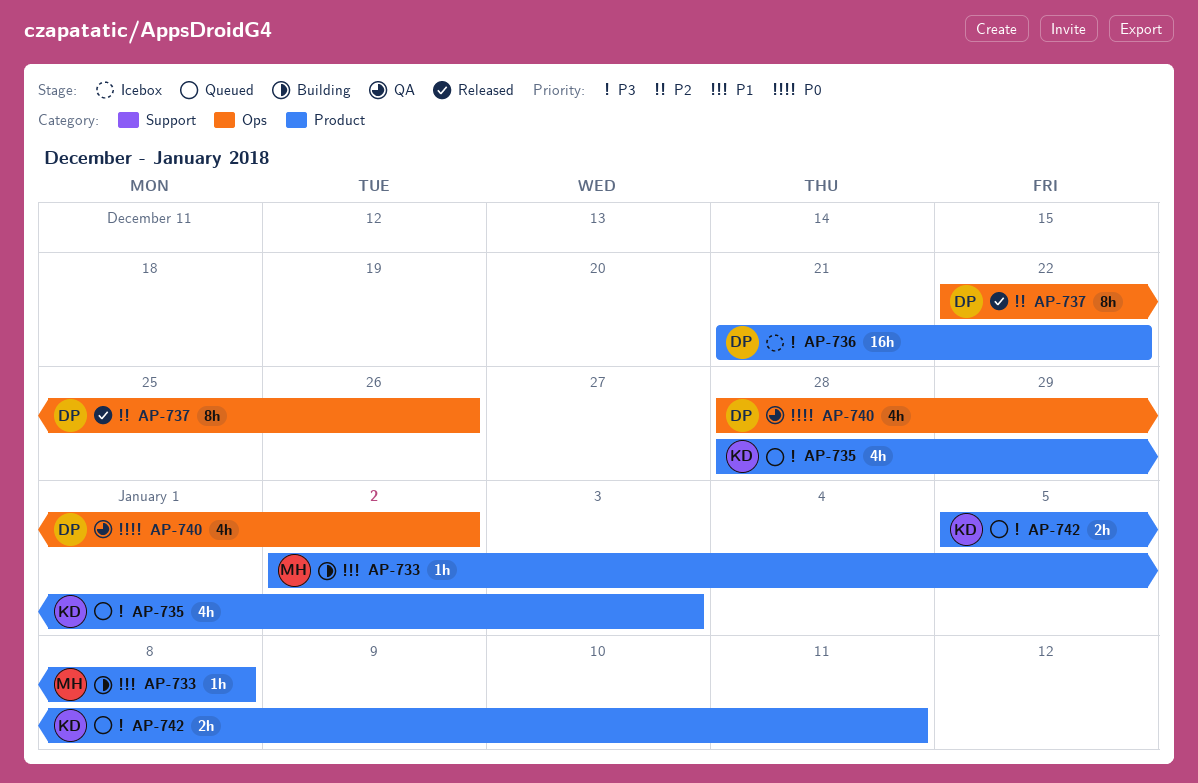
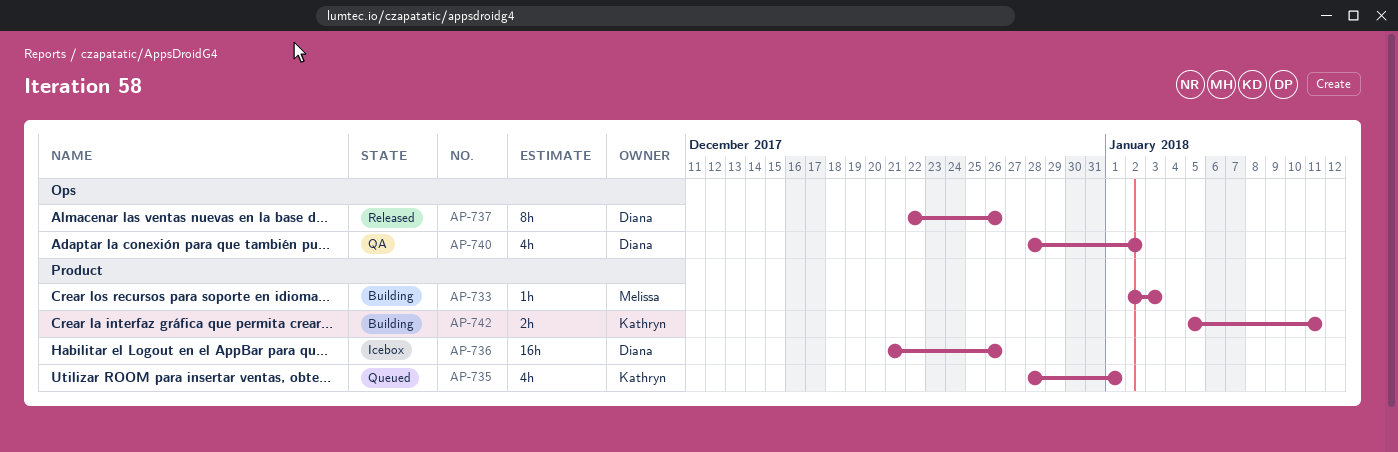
AP-733, due: Jan 8 -> Jan 3
AP-735, due: Jan 3 -> Jan 1
AP-736, due: Dec 22 -> Dec 26
AP-742, status: Queued -> Building

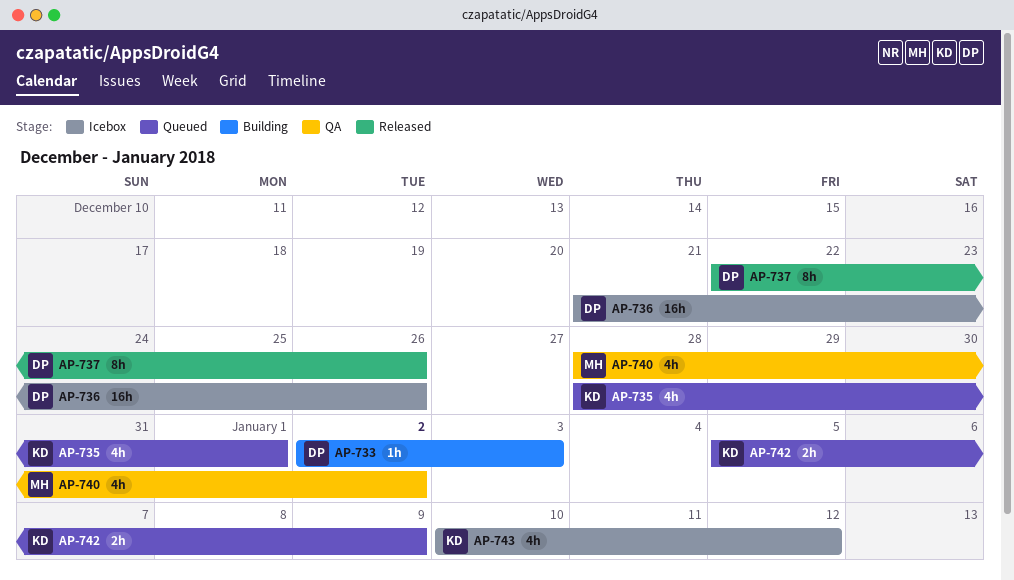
AP-733, owner: Melissa -> Diana
AP-740, owner: Diana -> Melissa
AP-742, status: Building -> Queued
AP-742, due: Jan 11 -> Jan 9
AP-743: none -> present

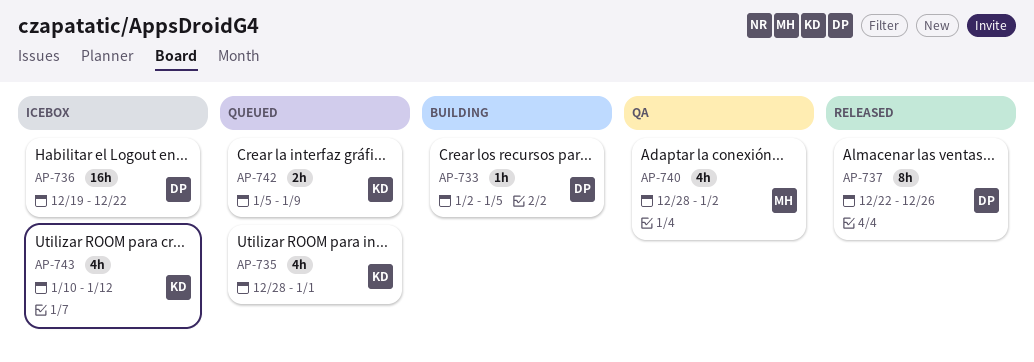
AP-733, due: Jan 3 -> Jan 5
AP-736, start: Dec 21 -> Dec 19
AP-736, due: Dec 26 -> Dec 22

